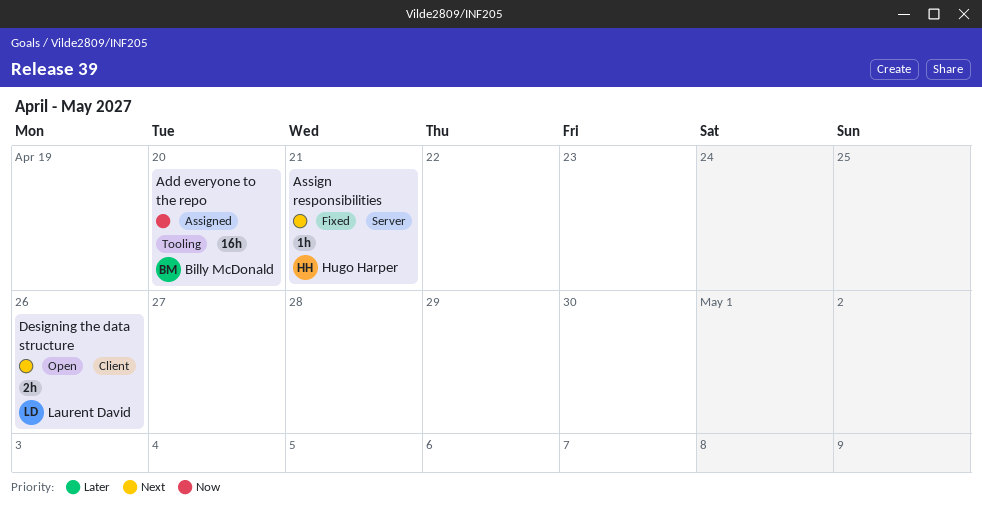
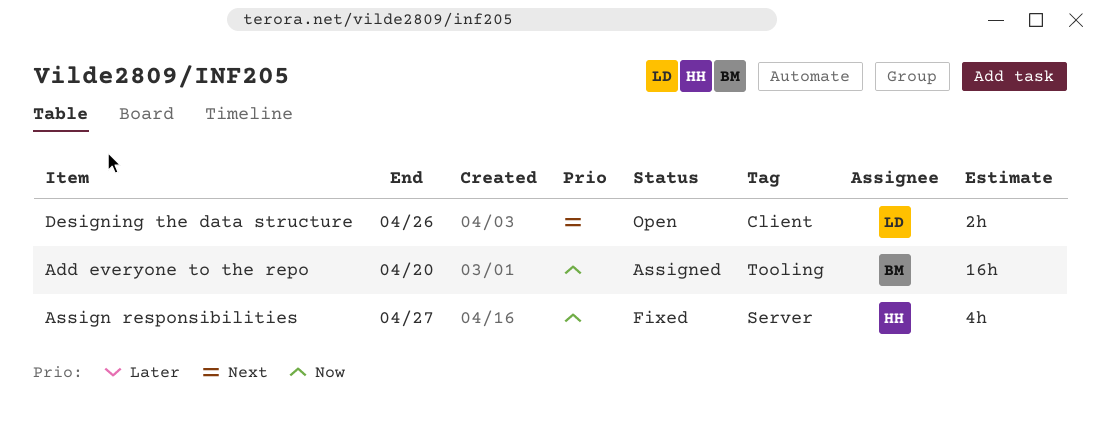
Assign responsibilities, priority: Next -> Now
Assign responsibilities, estimate: 1h -> 4h
Assign responsibilities, due: Apr 21 -> Apr 27

